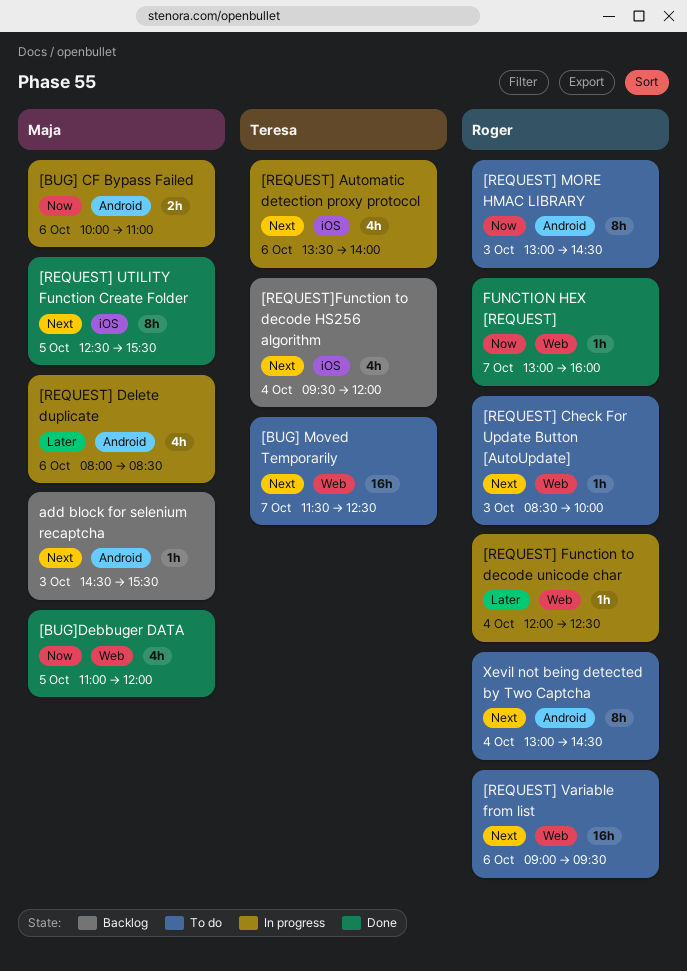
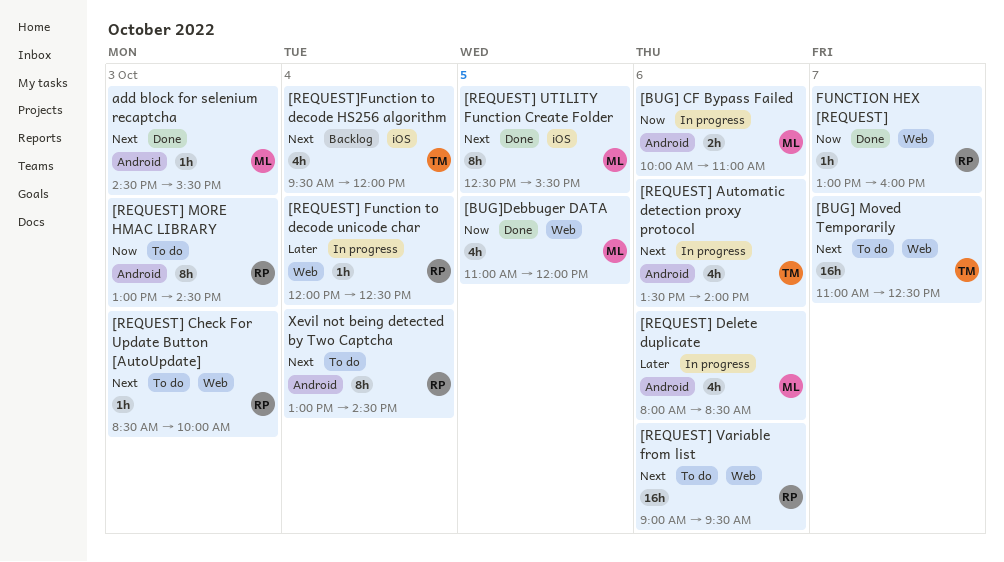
[BUG] Moved Temporarily, begins: 11:30 -> 11:00
[REQUEST] Automatic detection proxy protocol, label: iOS -> Android
add block for selenium recaptcha, status: Backlog -> Done

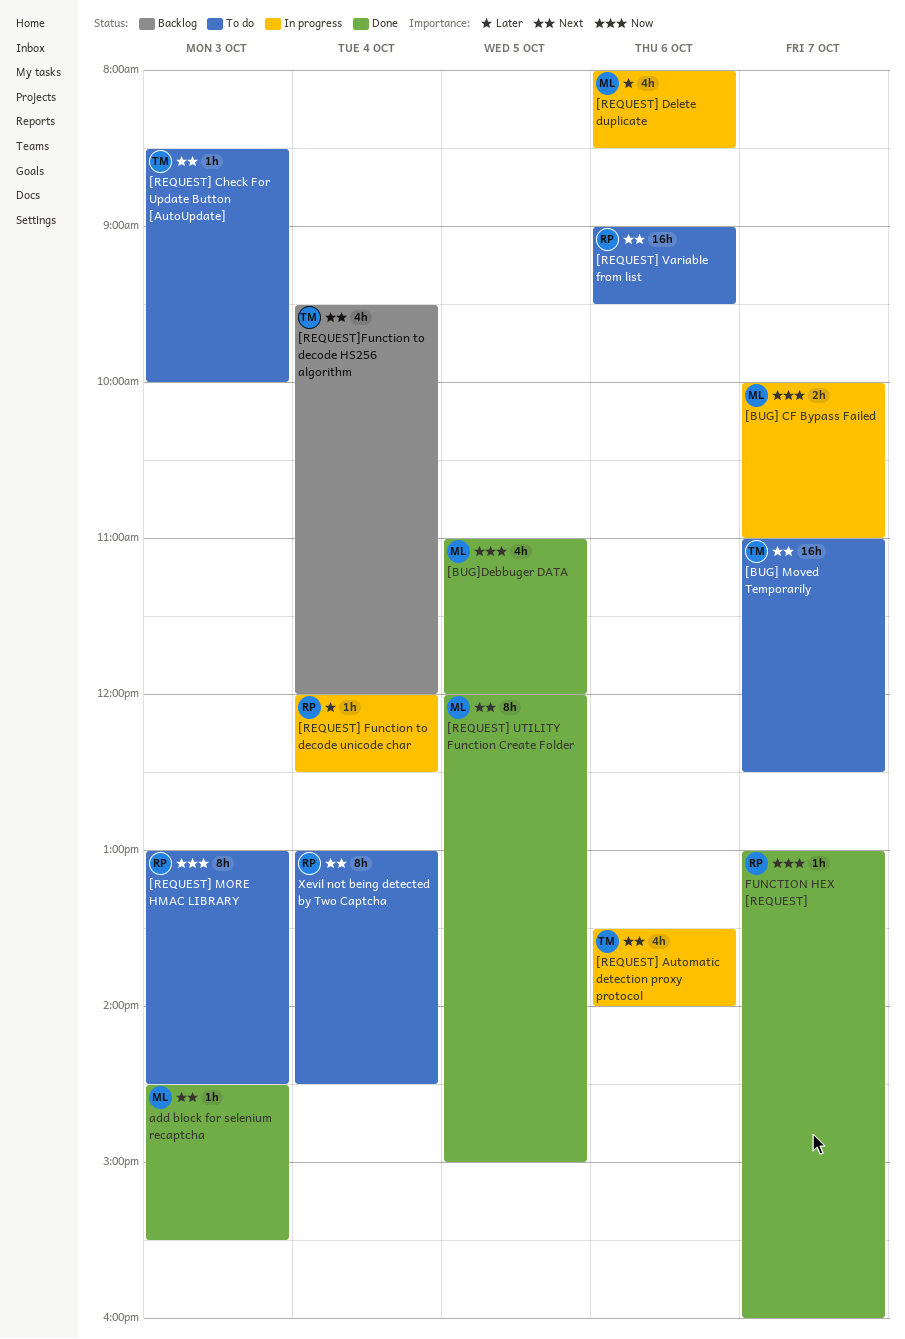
[BUG] CF Bypass Failed, day: Oct 6 -> Oct 7
[REQUEST] Check For Update Button [AutoUpdate], owner: RP -> TM
[REQUEST] UTILITY Function Create Folder, begins: 12:30 -> 12:00
[REQUEST] UTILITY Function Create Folder, ends: 15:30 -> 15:00

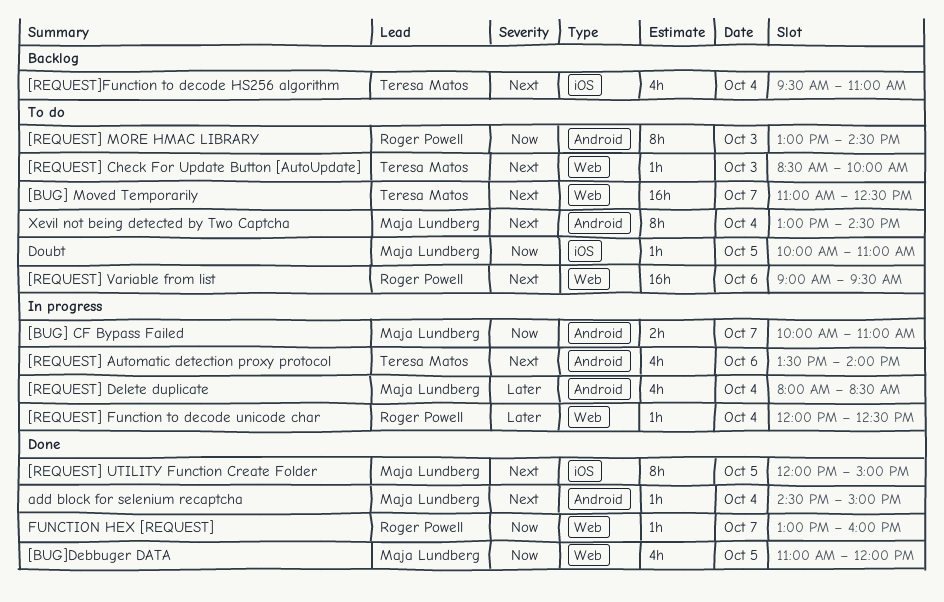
[REQUEST] Delete duplicate, day: Oct 6 -> Oct 4
[REQUEST]Function to decode HS256 algorithm, ends: 12:00 -> 11:00
add block for selenium recaptcha, day: Oct 3 -> Oct 4
add block for selenium recaptcha, ends: 15:30 -> 15:00
Doubt: none -> present
Xevil not being detected by Two Captcha, owner: Roger Powell -> Maja Lundberg

